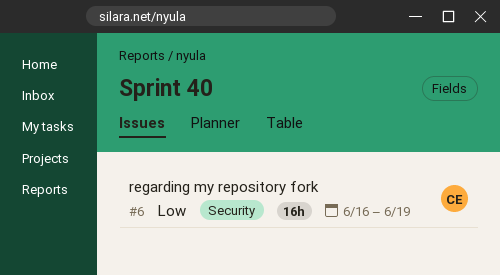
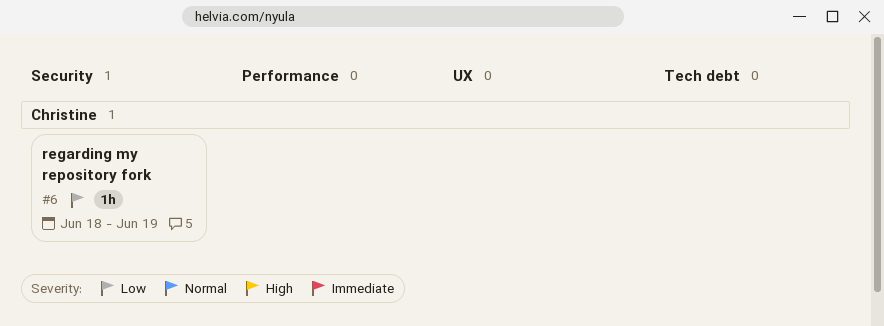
#6, estimate: 16h -> 1h
#6, start: Jun 16 -> Jun 18

